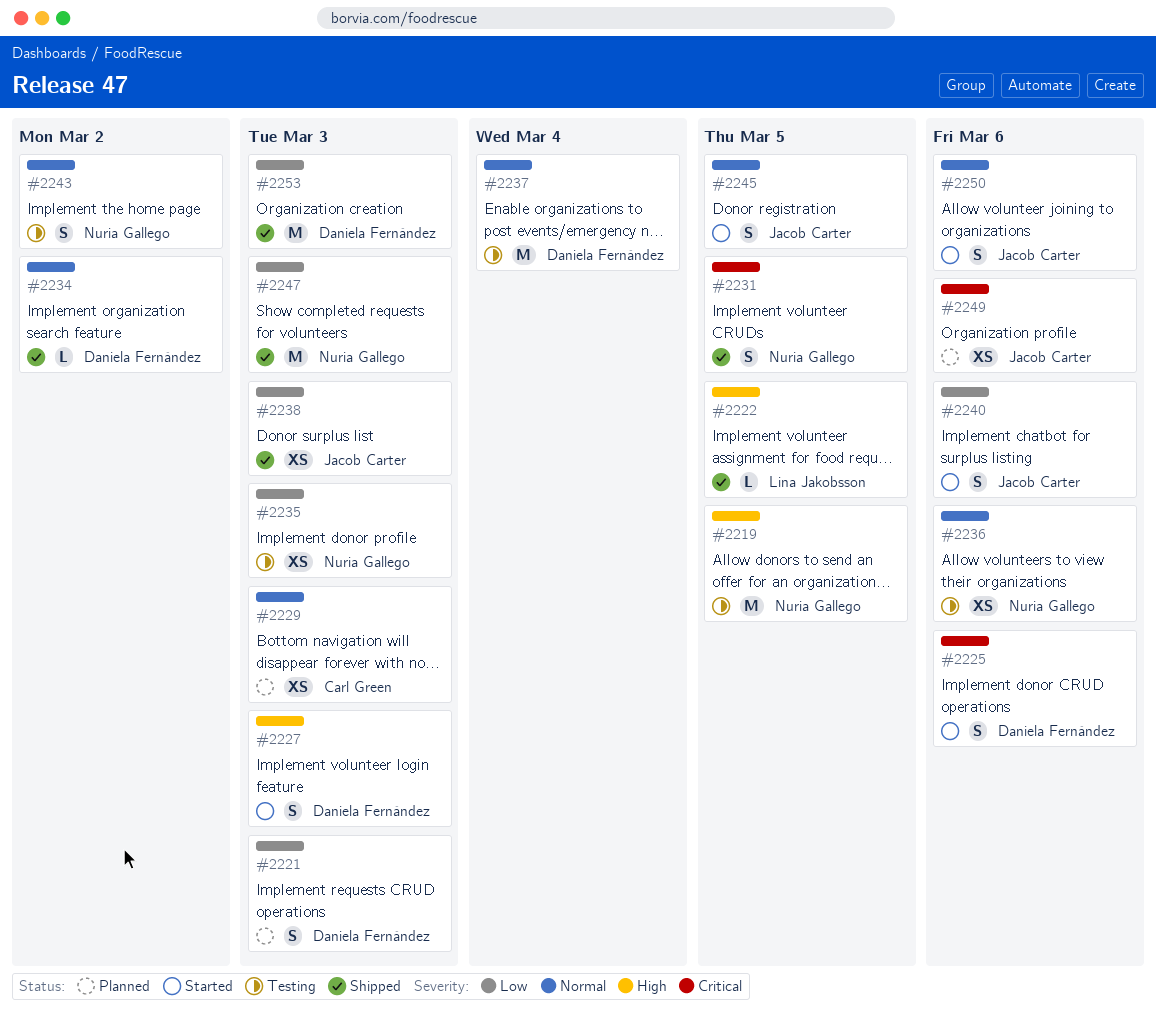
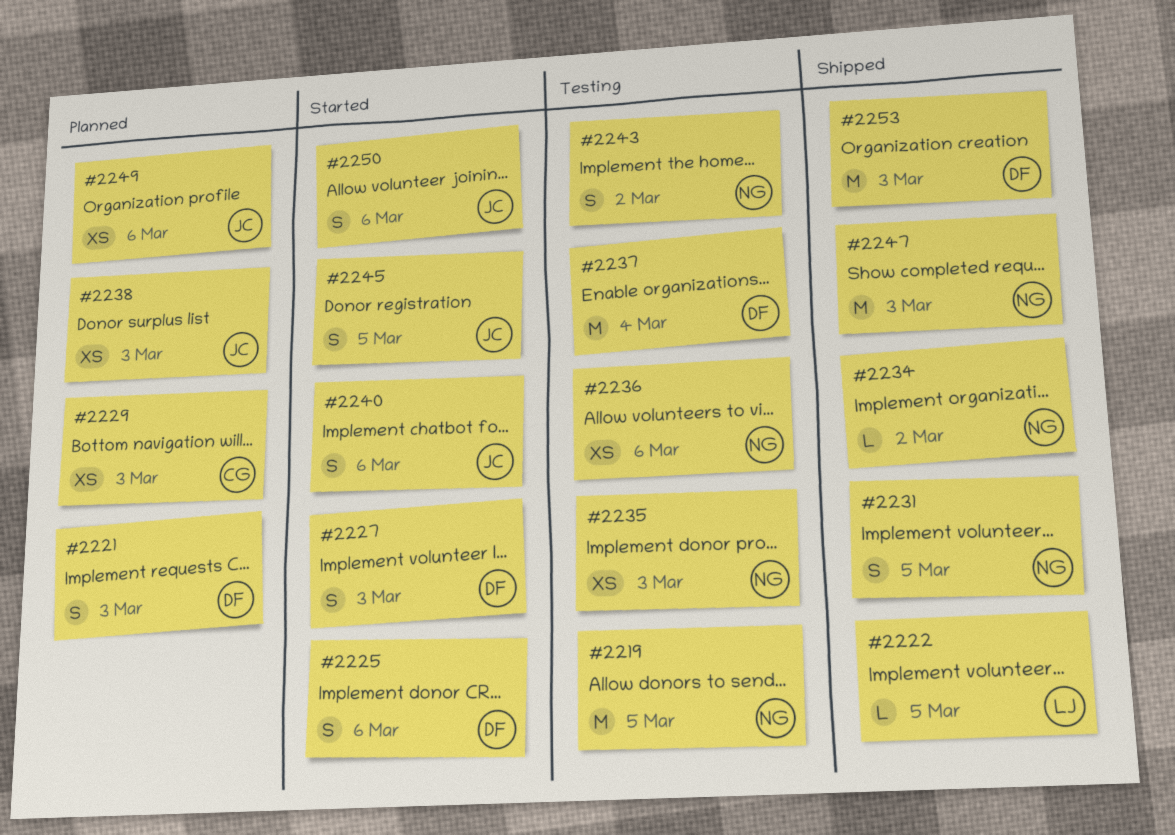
#2234, owner: Daniela Fernández -> Nuria Gallego
#2238, status: Shipped -> Planned

